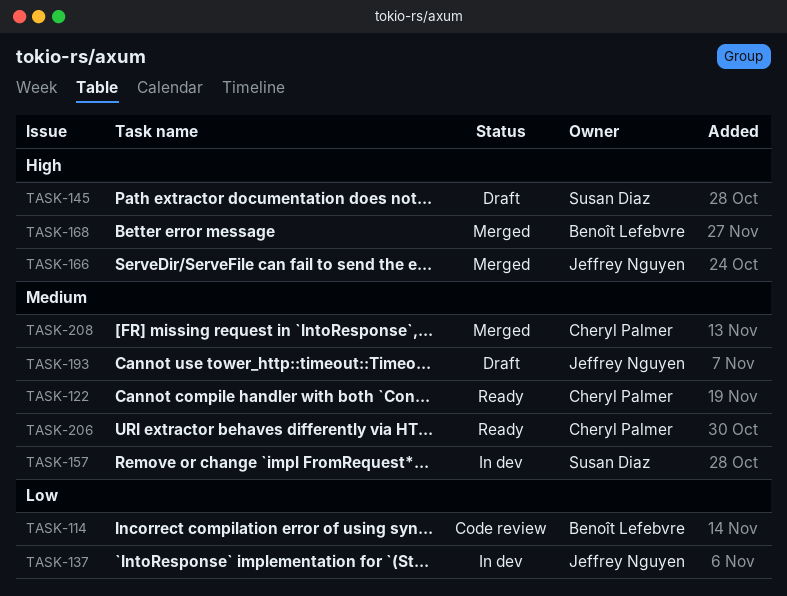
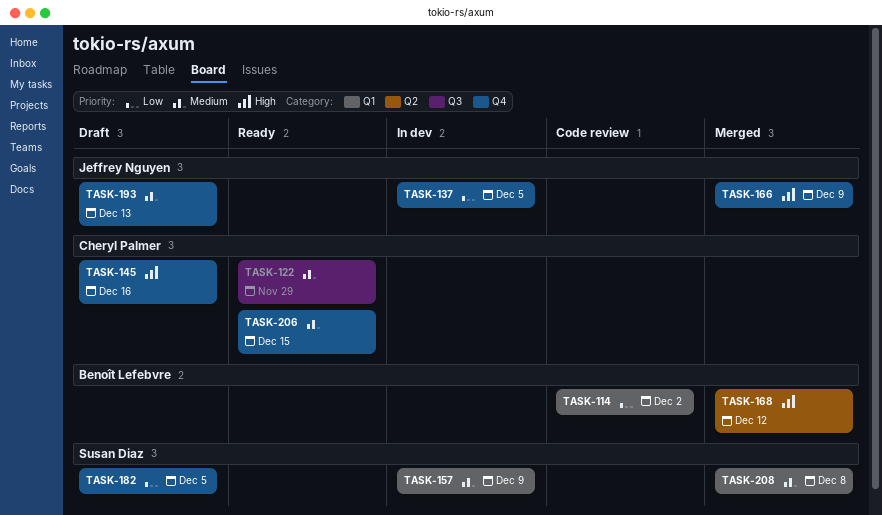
TASK-145, owner: Susan Diaz -> Cheryl Palmer
TASK-182: none -> present
TASK-208, owner: Cheryl Palmer -> Susan Diaz

